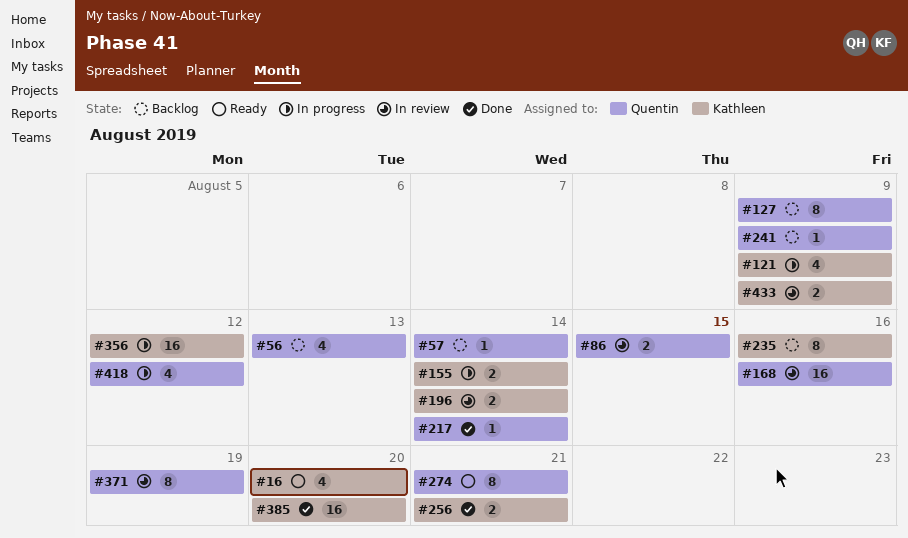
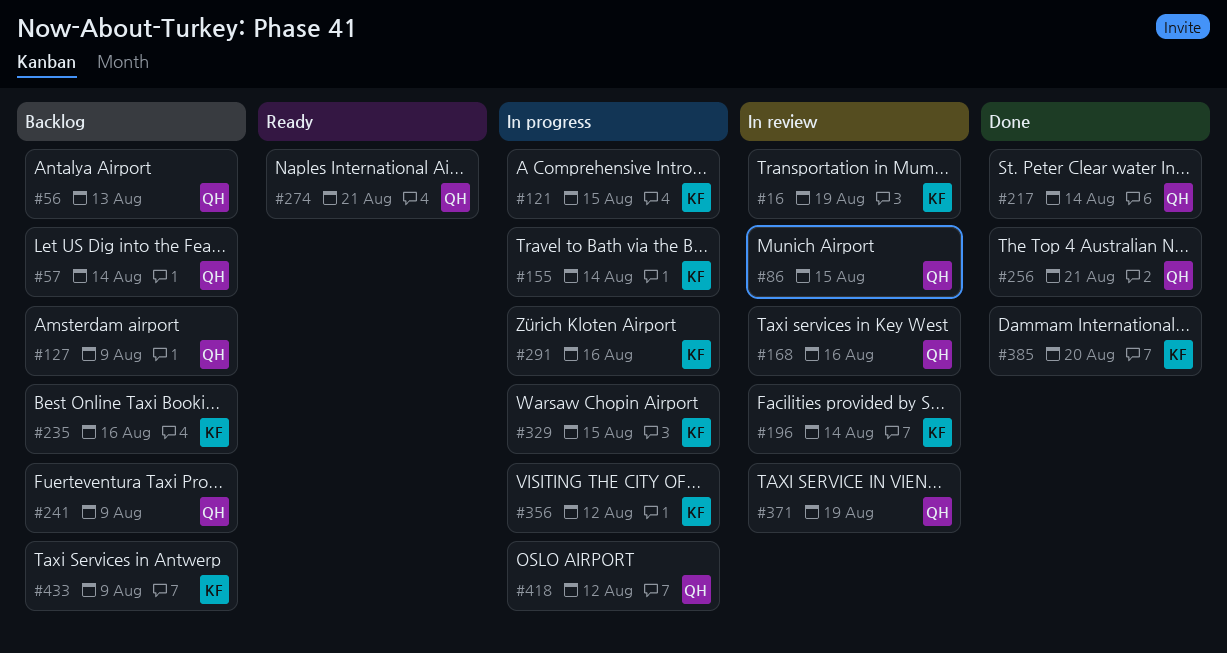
#16, status: Ready -> In review
#16, due: Aug 20 -> Aug 19
#121, due: Aug 9 -> Aug 15
#256, owner: Kathleen -> Quentin
#291: none -> present
#329: none -> present
#433, status: In review -> Backlog

